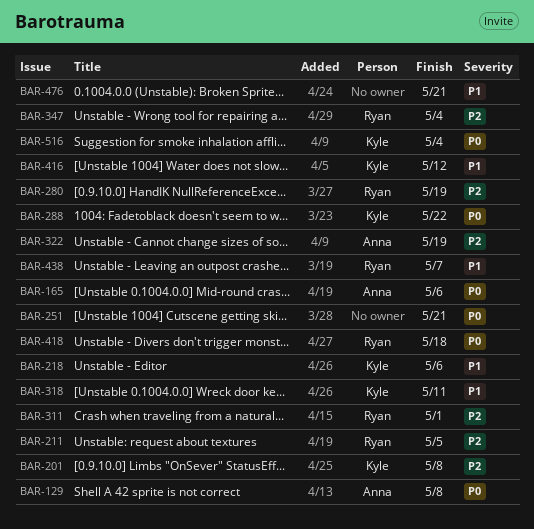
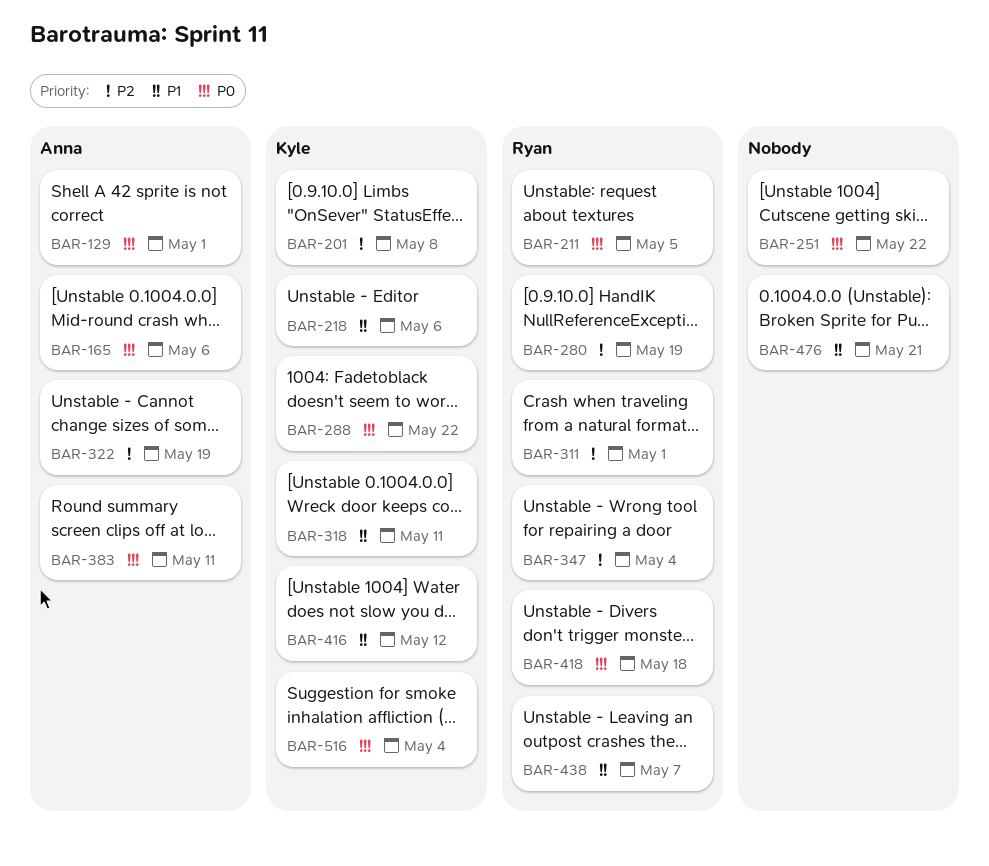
BAR-129, due: May 8 -> May 1
BAR-211, priority: P2 -> P0
BAR-251, due: May 21 -> May 22
BAR-383: none -> present

